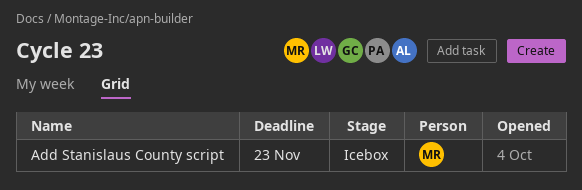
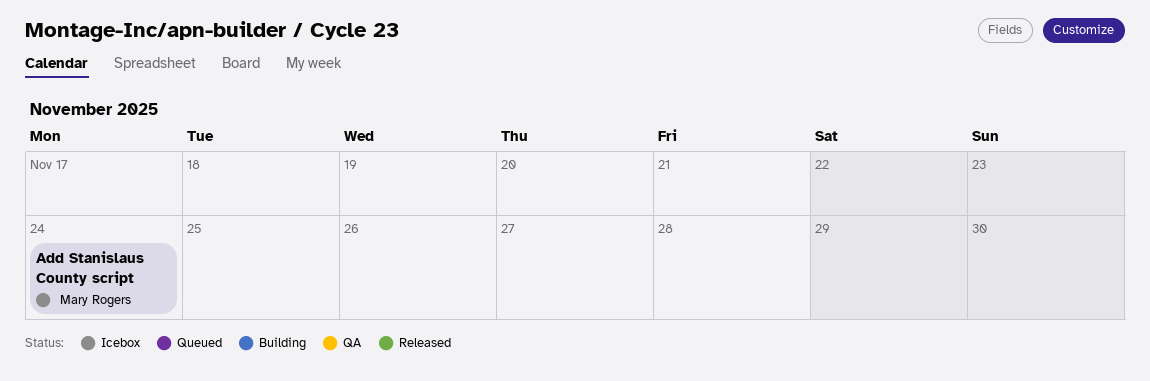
Add Stanislaus County script, due: Nov 23 -> Nov 24

